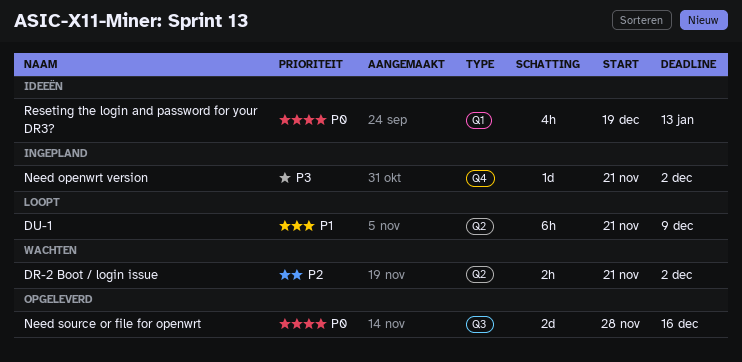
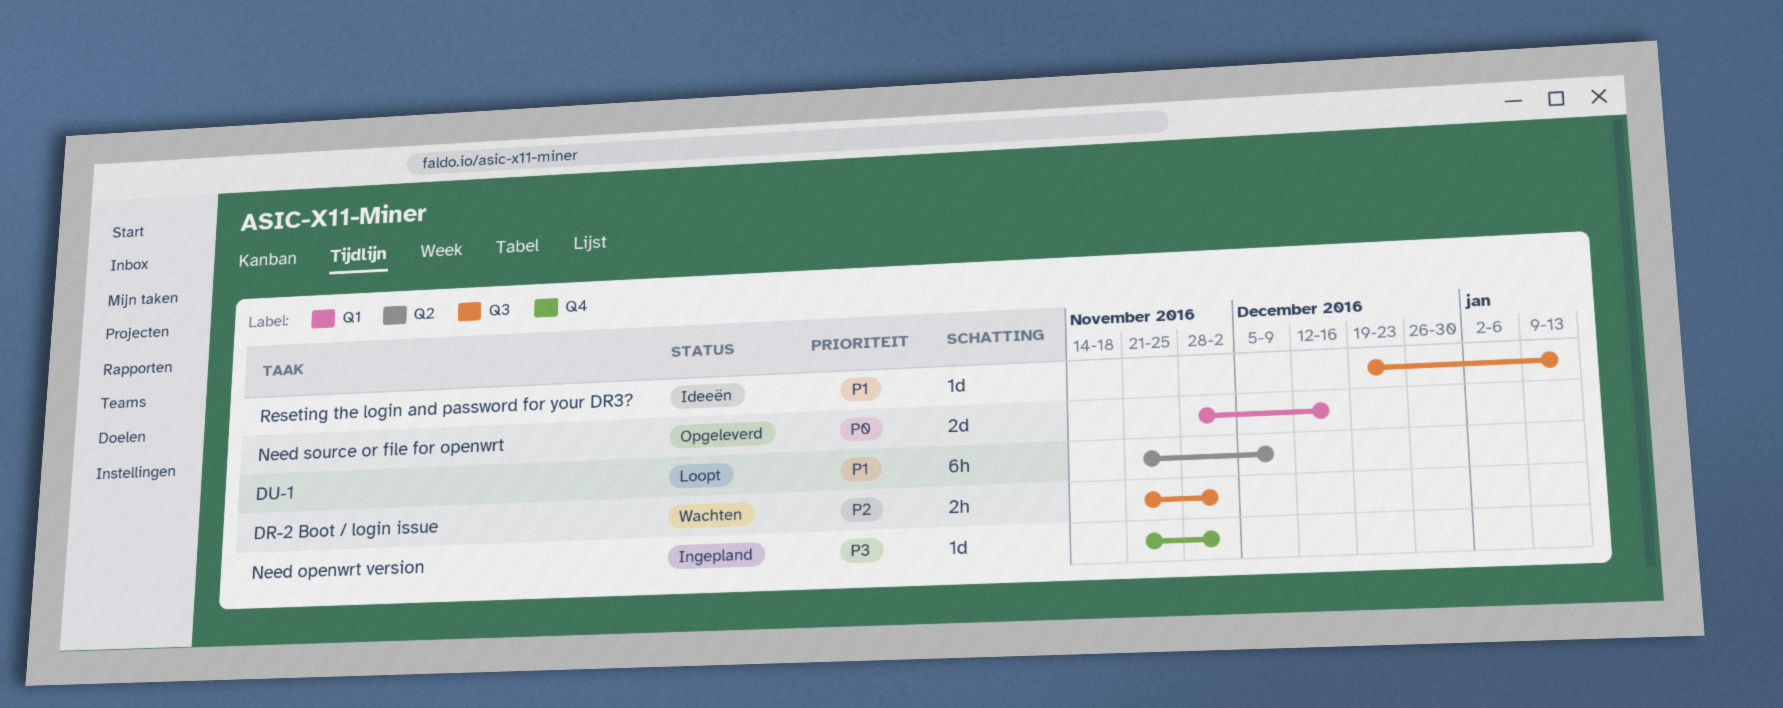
DR-2 Boot / login issue, label: Q2 -> Q3
Need source or file for openwrt, label: Q3 -> Q1
Reseting the login and password for your DR3?, priority: P0 -> P1
Reseting the login and password for your DR3?, label: Q1 -> Q3
Reseting the login and password for your DR3?, estimate: 4h -> 1d

